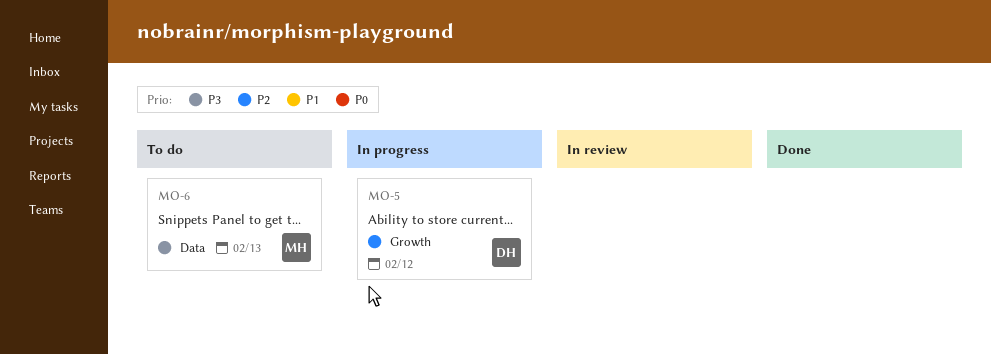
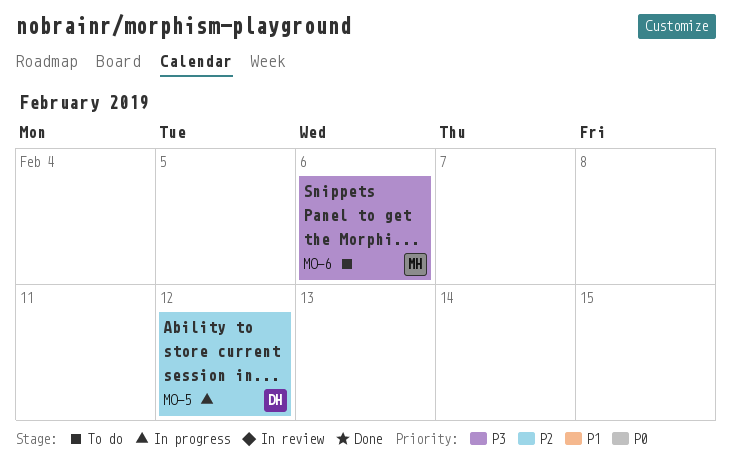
MO-6, due: Feb 13 -> Feb 6

